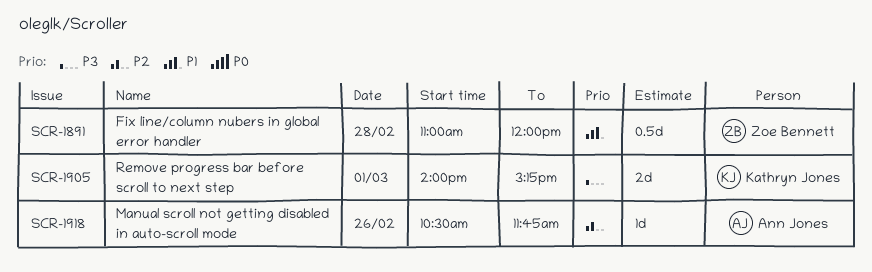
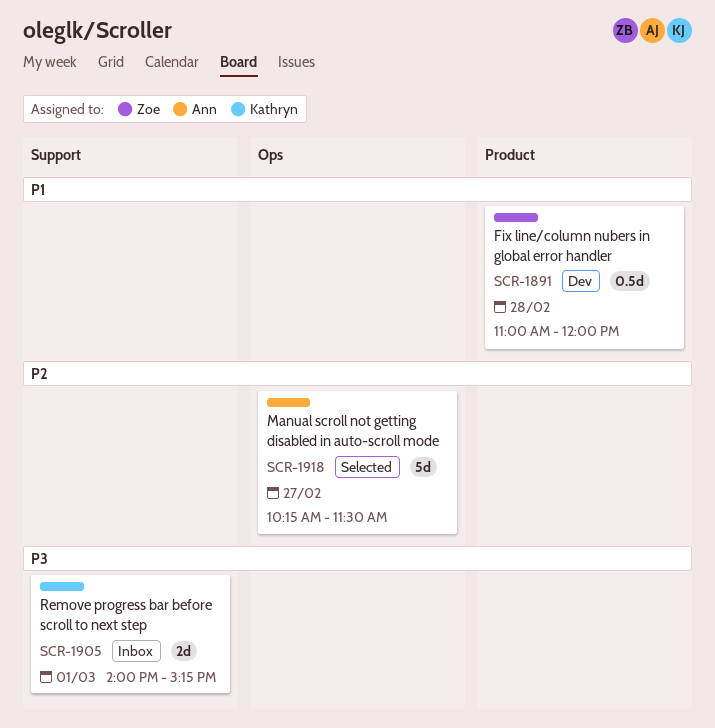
SCR-1918, estimate: 1d -> 5d
SCR-1918, day: Feb 26 -> Feb 27
SCR-1918, begins: 10:30 -> 10:15
SCR-1918, ends: 11:45 -> 11:30

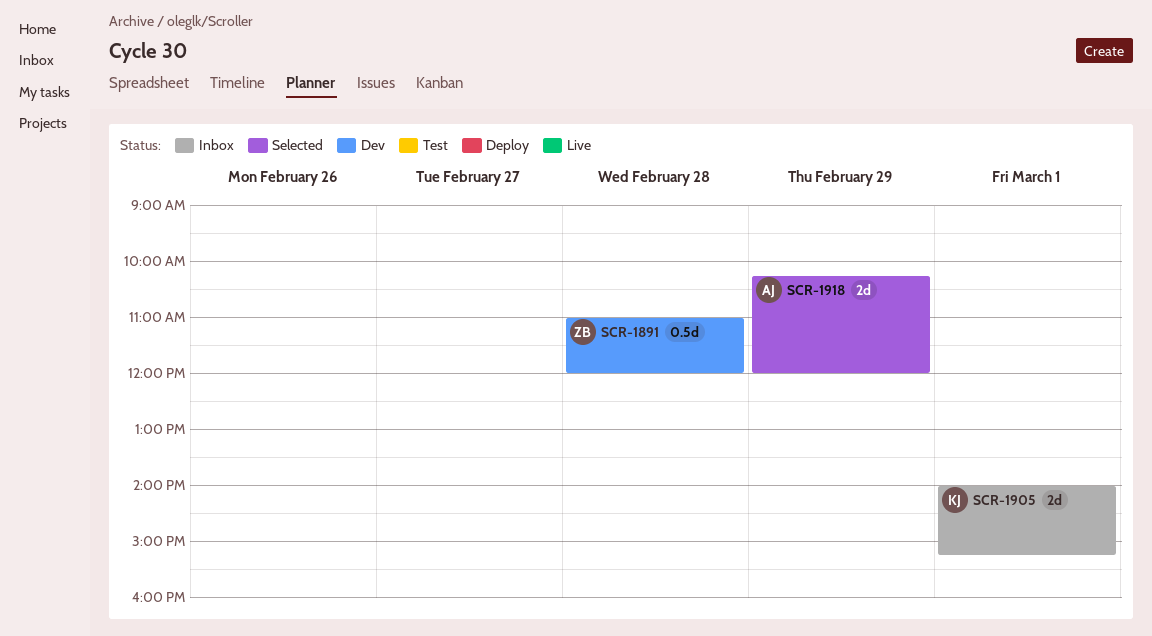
SCR-1918, estimate: 5d -> 2d
SCR-1918, day: Feb 27 -> Feb 29
SCR-1918, ends: 11:30 -> 12:00

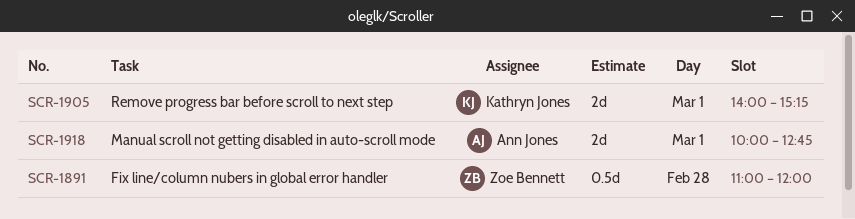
SCR-1918, day: Feb 29 -> Mar 1
SCR-1918, begins: 10:15 -> 10:00
SCR-1918, ends: 12:00 -> 12:45

